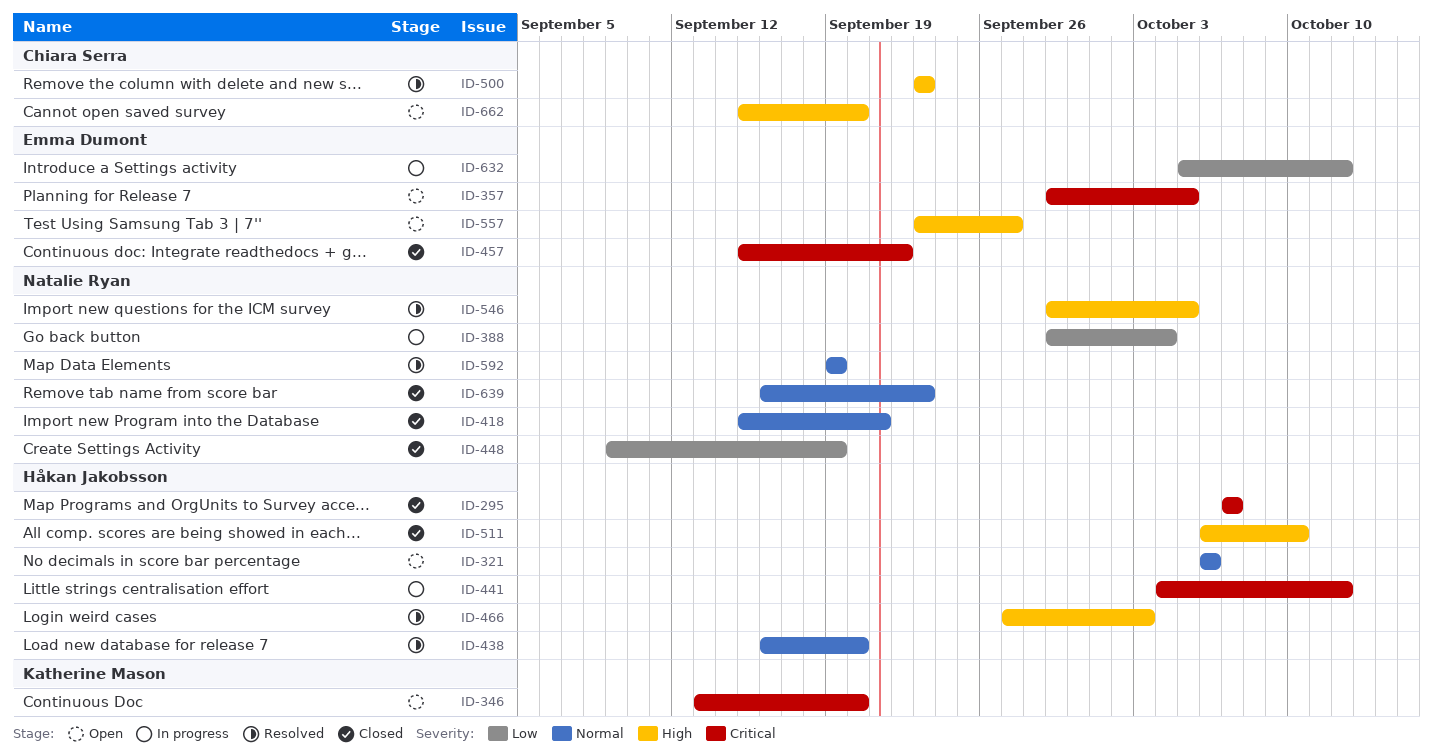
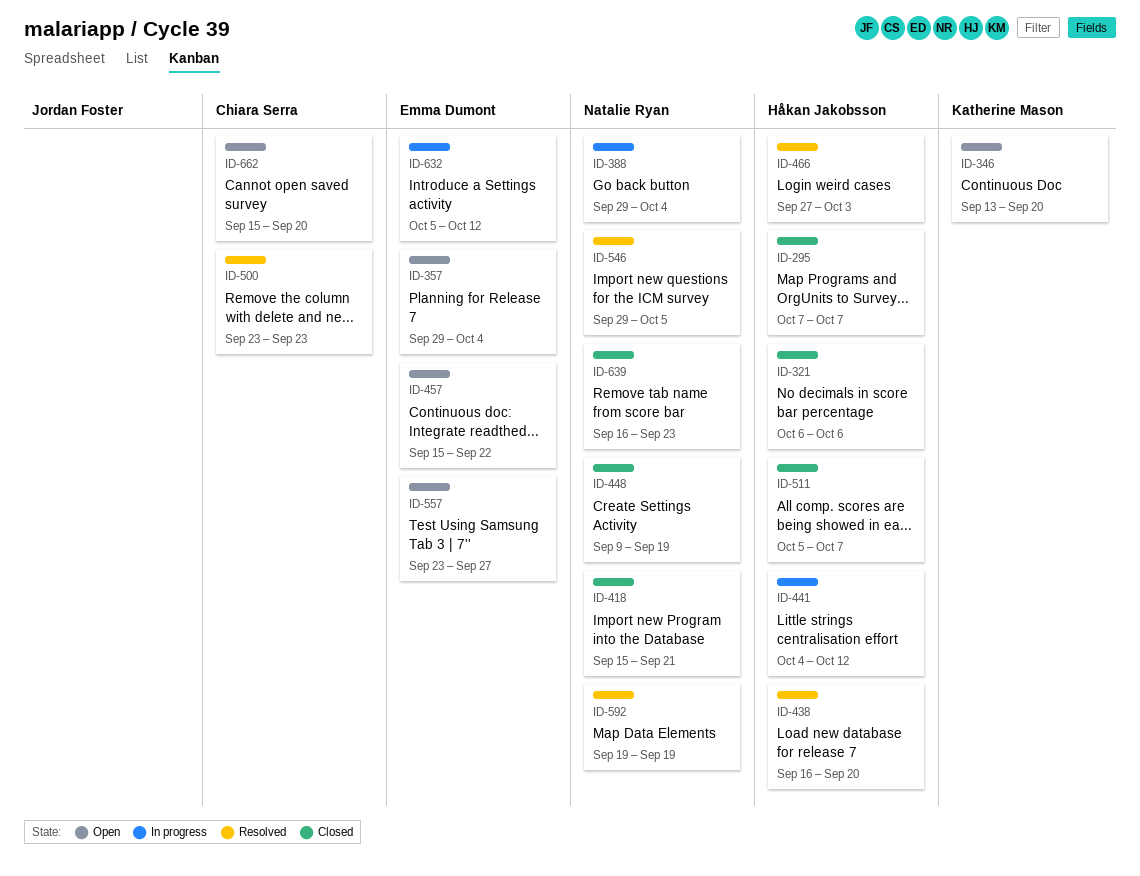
ID-321, status: Open -> Closed
ID-357, due: Oct 5 -> Oct 4
ID-457, status: Closed -> Open
ID-511, start: Oct 6 -> Oct 5
ID-511, due: Oct 10 -> Oct 7

